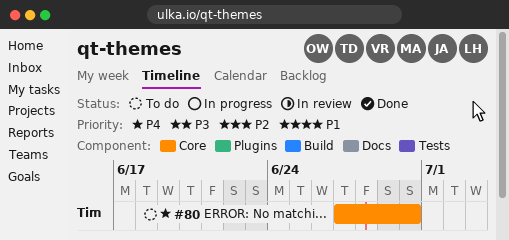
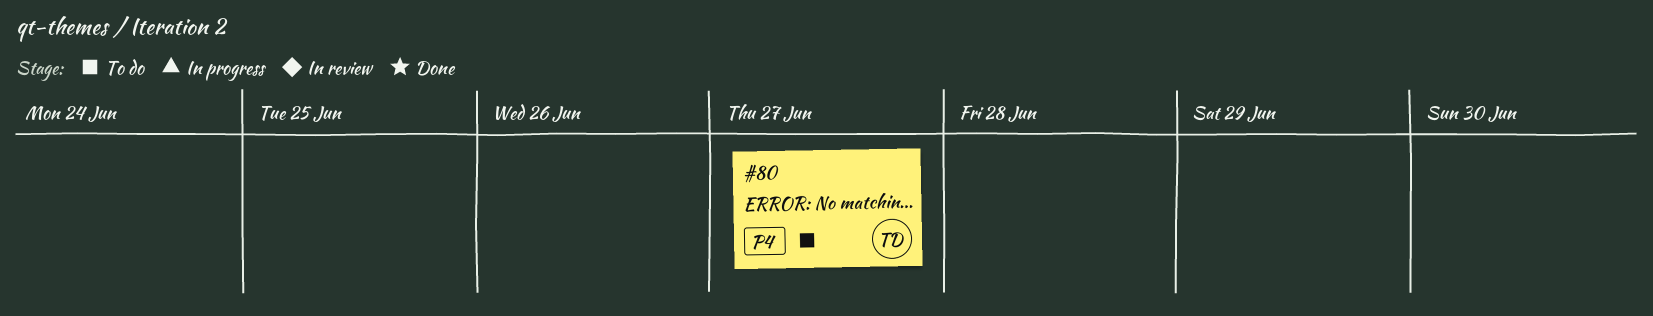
#80, due: Jun 30 -> Jun 27

